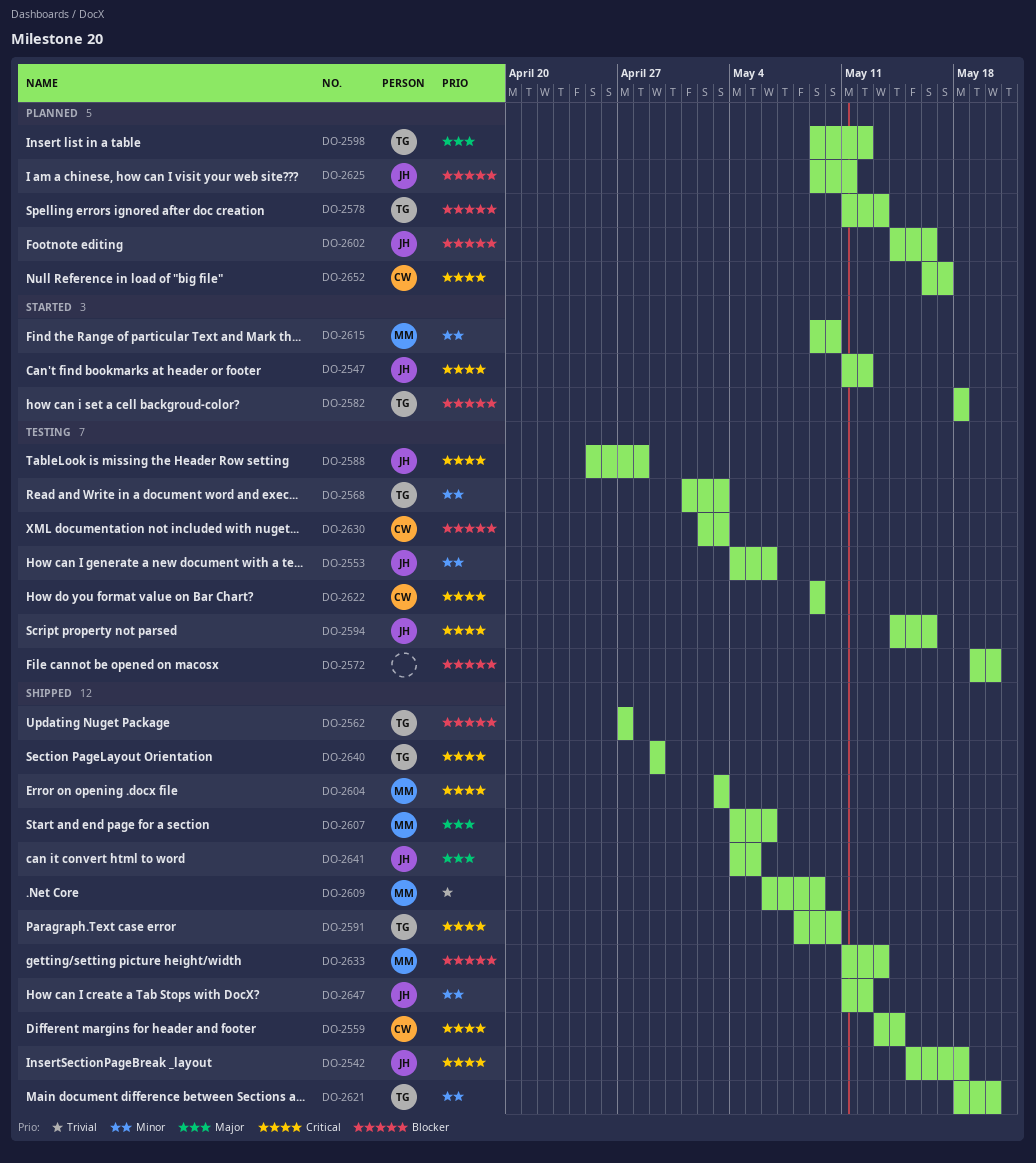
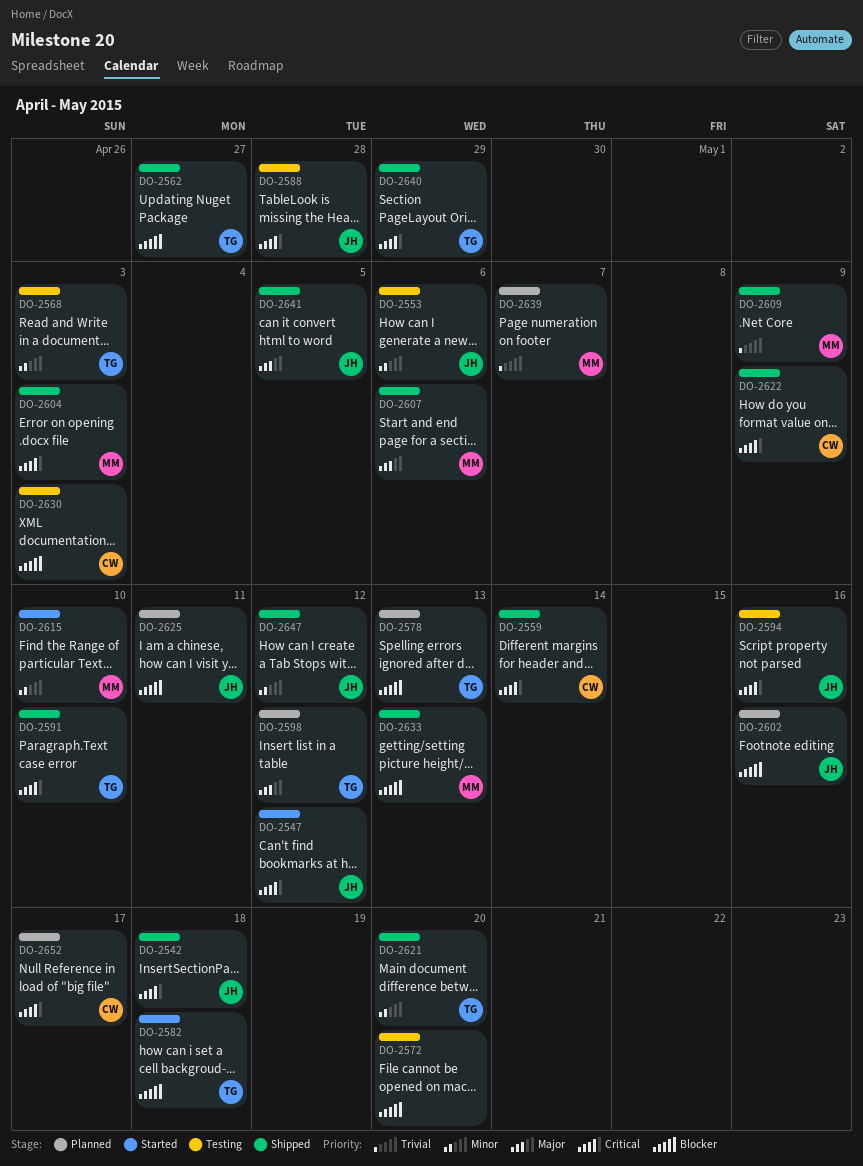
DO-2622, status: Testing -> Shipped
DO-2639: none -> present

